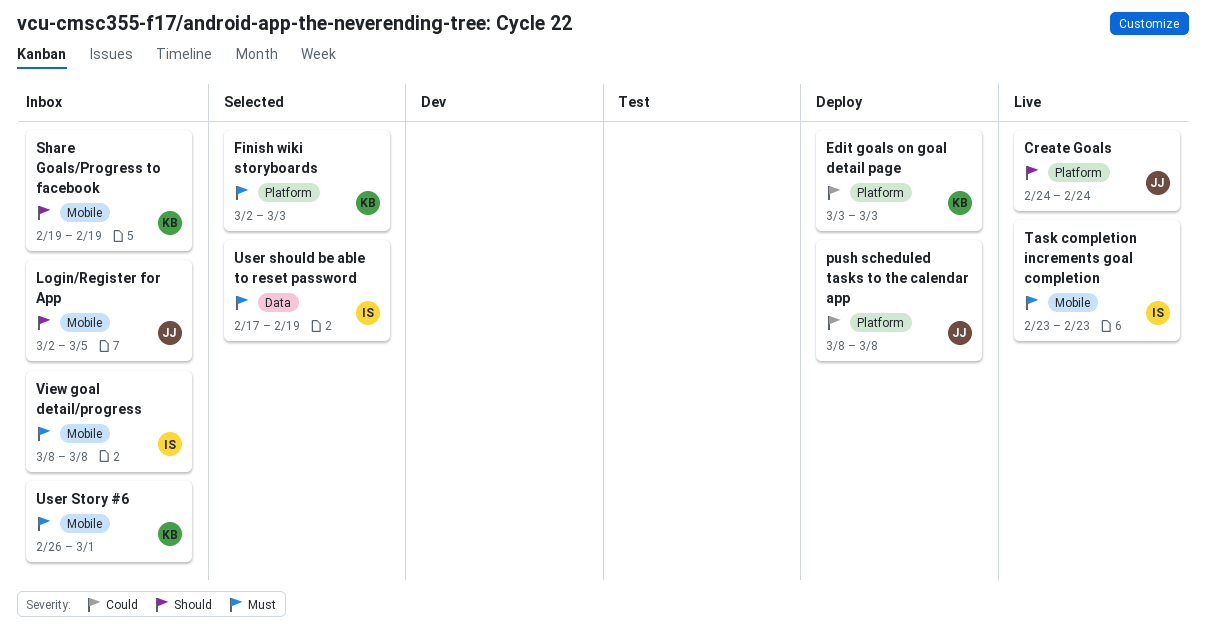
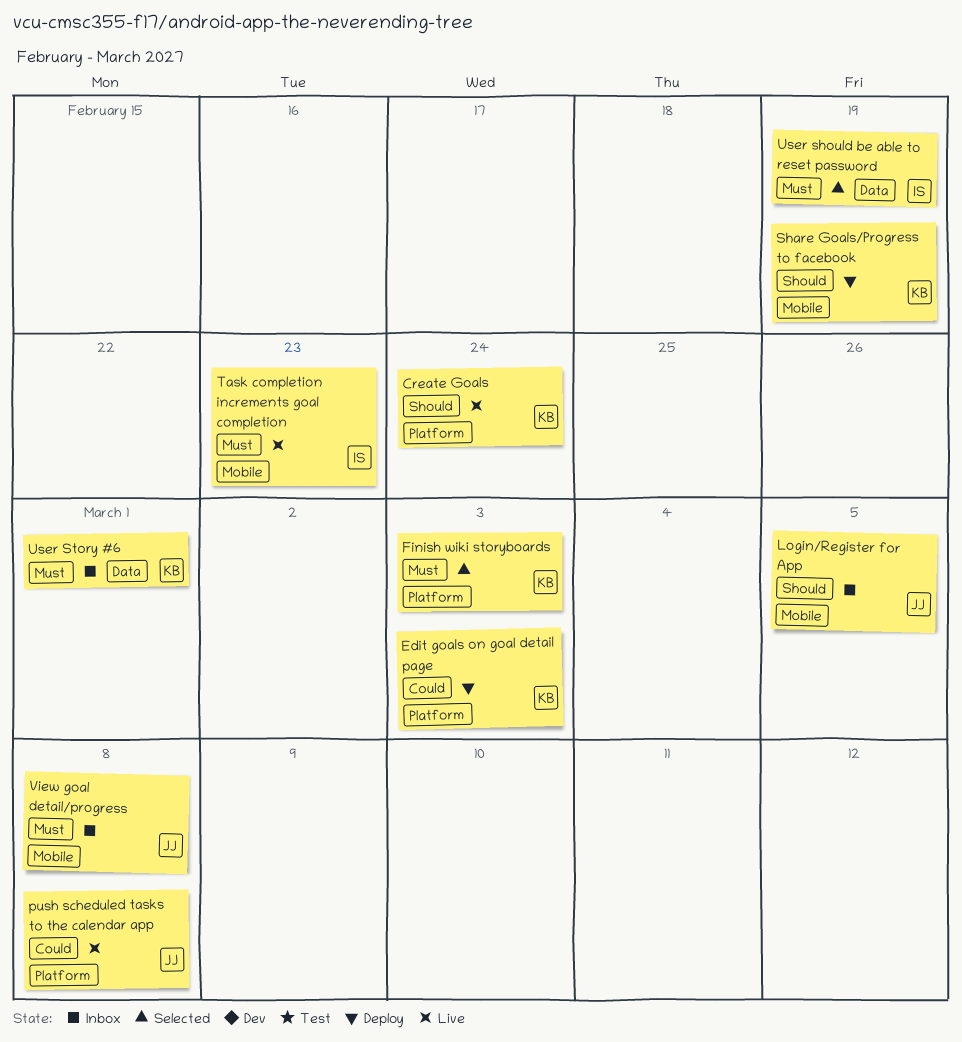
Create Goals, owner: JJ -> KB
push scheduled tasks to the calendar app, status: Deploy -> Live
Share Goals/Progress to facebook, status: Inbox -> Deploy
User Story #6, label: Mobile -> Data
View goal detail/progress, owner: IS -> JJ

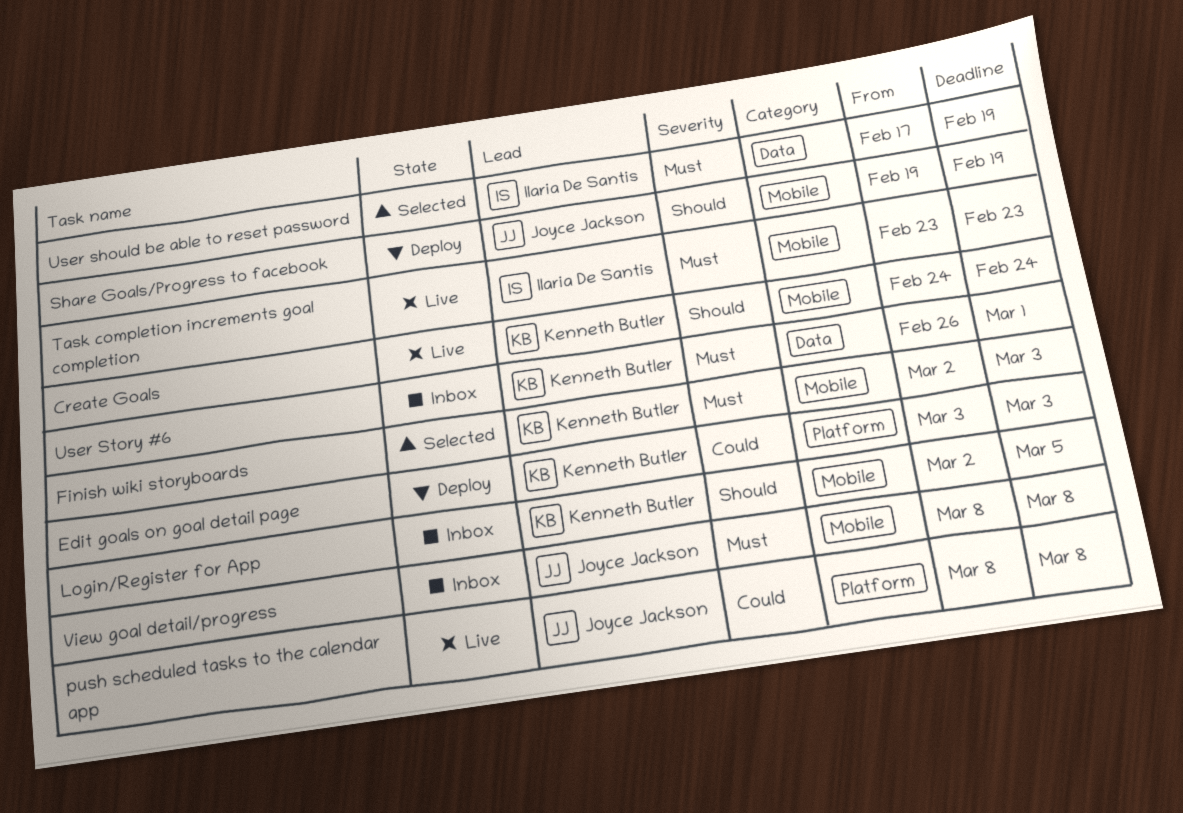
Create Goals, label: Platform -> Mobile
Finish wiki storyboards, label: Platform -> Mobile
Login/Register for App, owner: Joyce Jackson -> Kenneth Butler
Share Goals/Progress to facebook, owner: Kenneth Butler -> Joyce Jackson

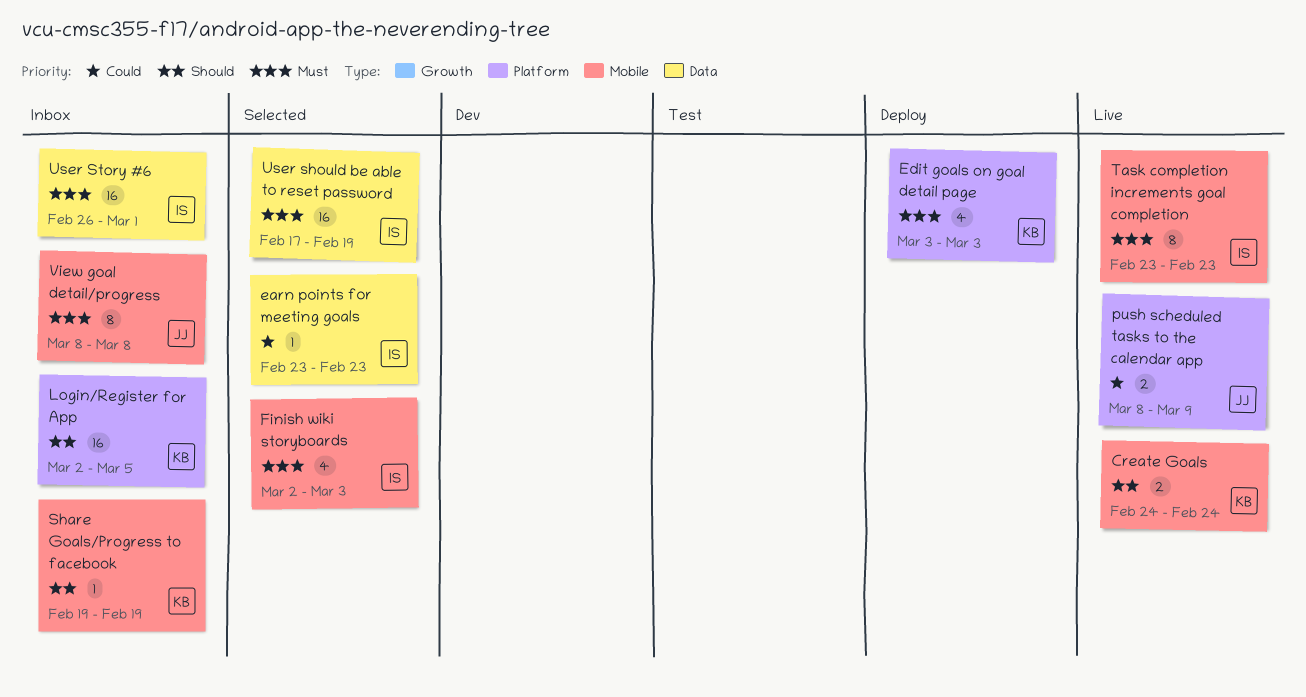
earn points for meeting goals: none -> present
Edit goals on goal detail page, priority: Could -> Must
Finish wiki storyboards, owner: Kenneth Butler -> Ilaria De Santis
Login/Register for App, label: Mobile -> Platform
push scheduled tasks to the calendar app, due: Mar 8 -> Mar 9
Share Goals/Progress to facebook, status: Deploy -> Inbox
Share Goals/Progress to facebook, owner: Joyce Jackson -> Kenneth Butler
User Story #6, owner: Kenneth Butler -> Ilaria De Santis

